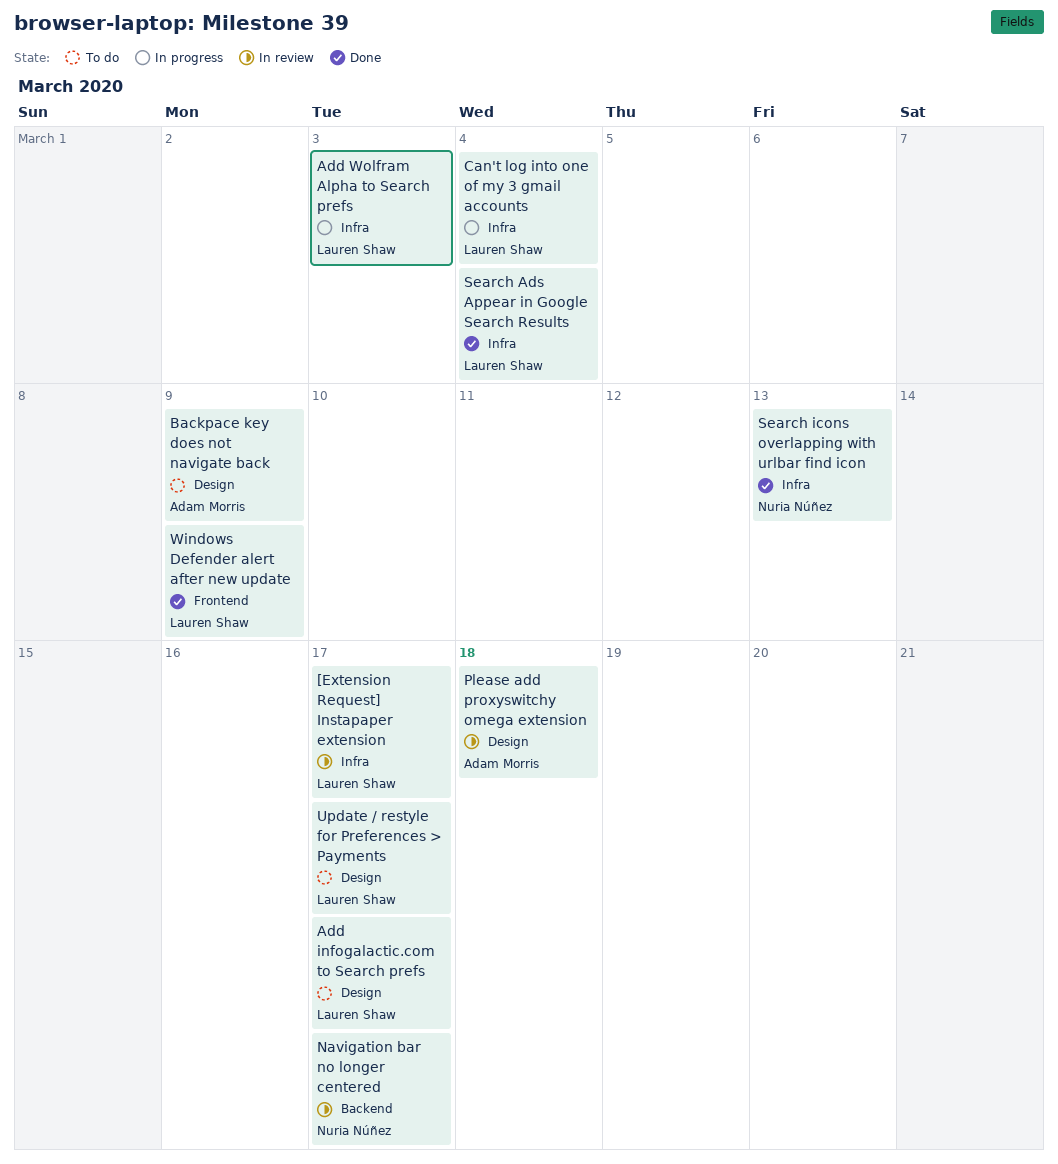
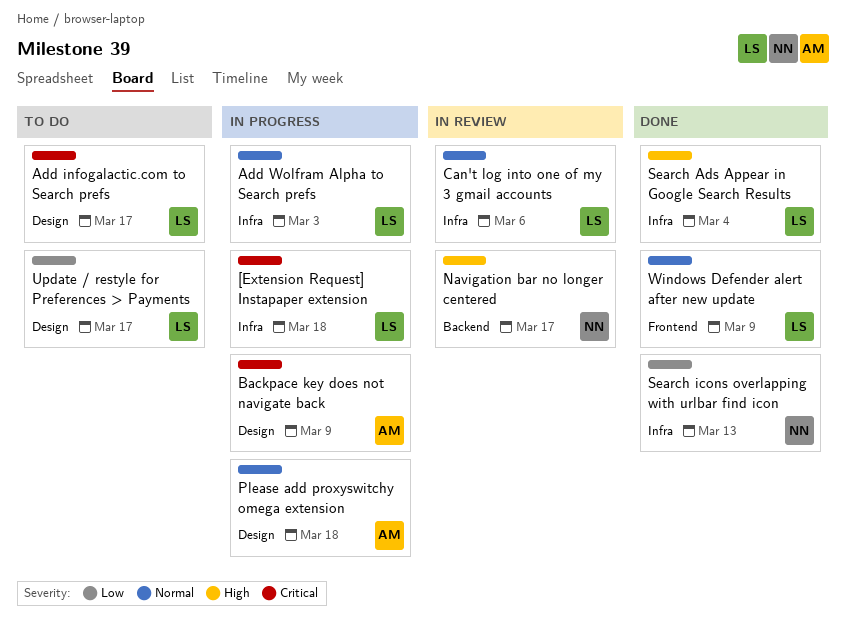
[Extension Request] Instapaper extension, status: In review -> In progress
[Extension Request] Instapaper extension, due: Mar 17 -> Mar 18
Backpace key does not navigate back, status: To do -> In progress
Can't log into one of my 3 gmail accounts, status: In progress -> In review
Can't log into one of my 3 gmail accounts, due: Mar 4 -> Mar 6
Please add proxyswitchy omega extension, status: In review -> In progress

